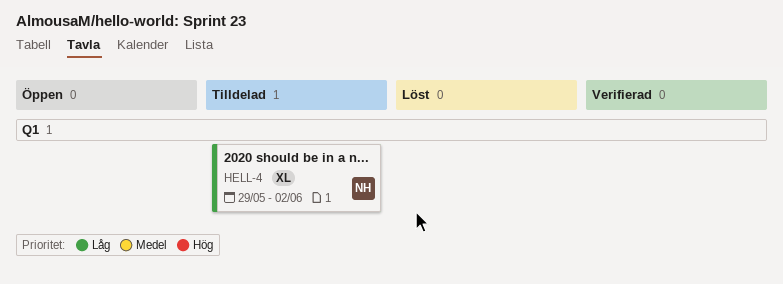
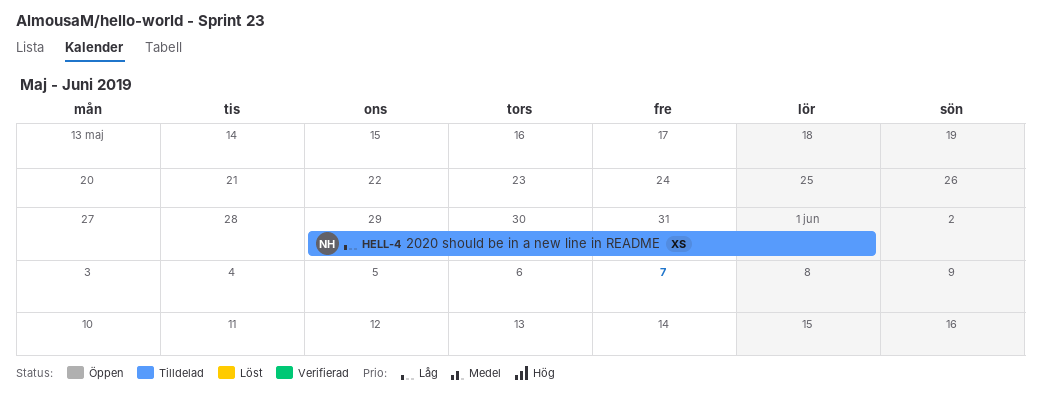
HELL-4, estimate: XL -> XS
HELL-4, due: Jun 2 -> Jun 1

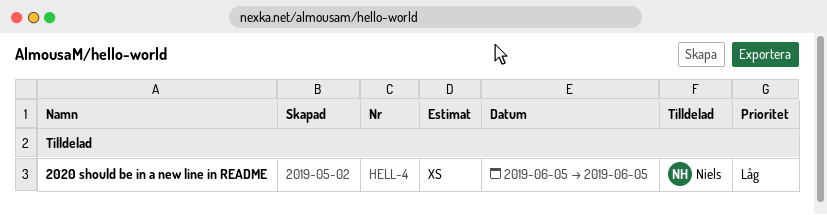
HELL-4, start: May 29 -> Jun 5
HELL-4, due: Jun 1 -> Jun 5

